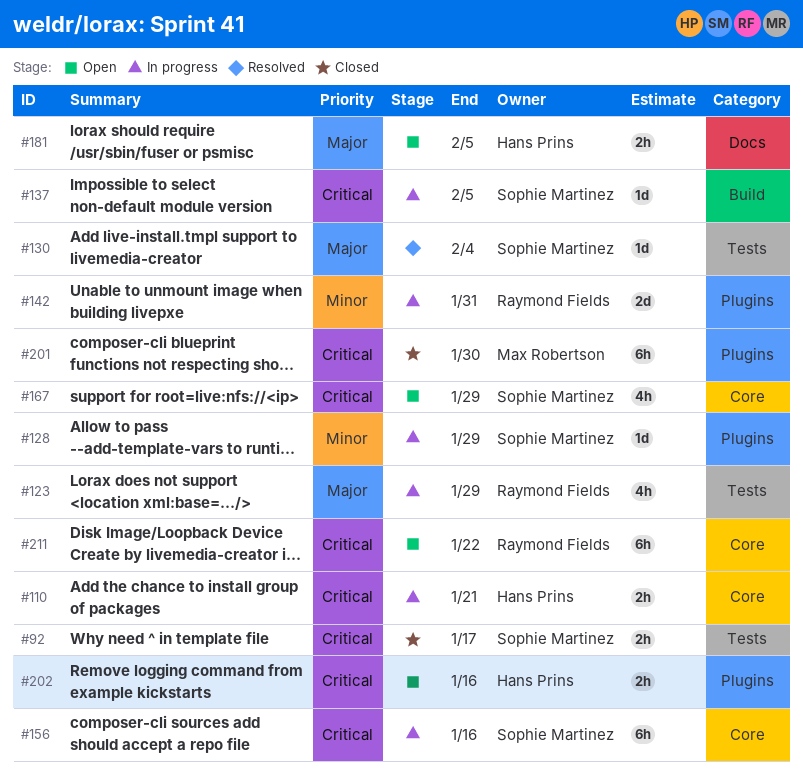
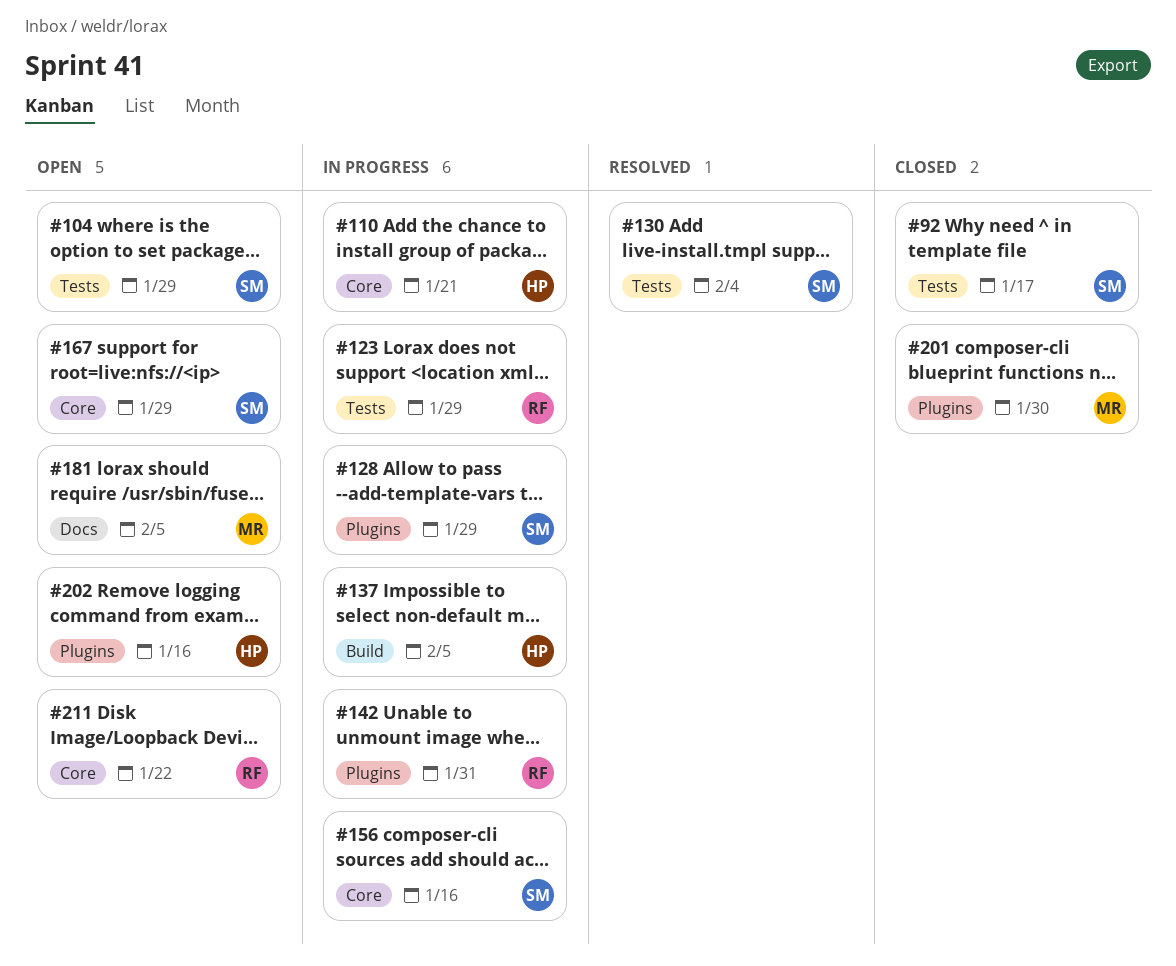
#104: none -> present
#137, owner: Sophie Martinez -> Hans Prins
#181, owner: Hans Prins -> Max Robertson

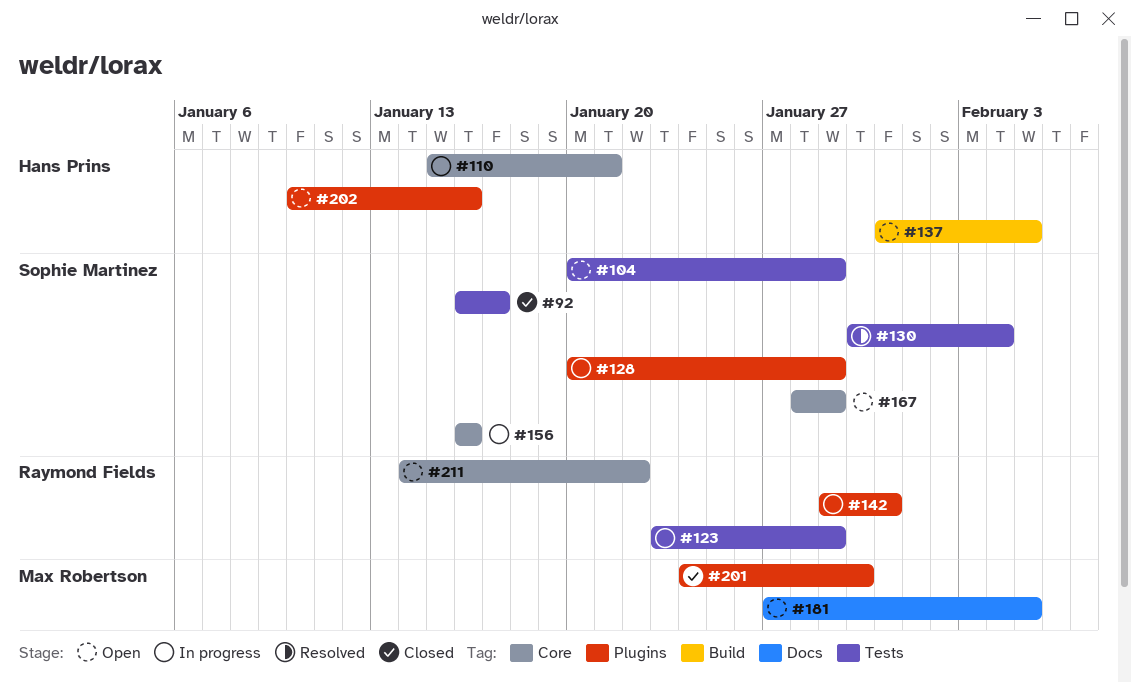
#137, status: In progress -> Open

